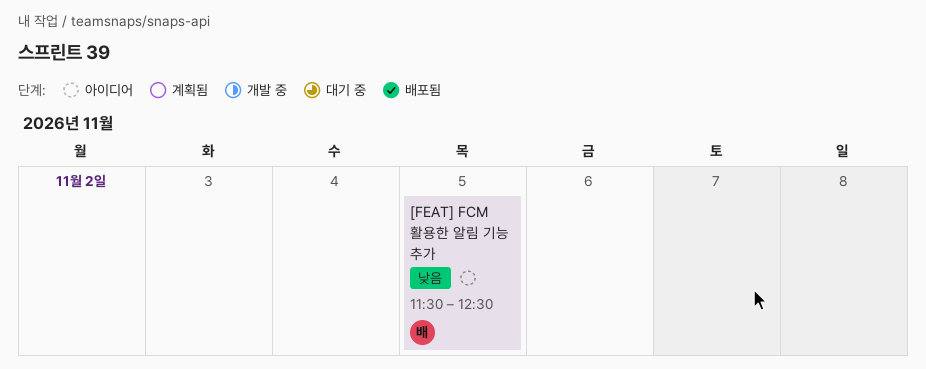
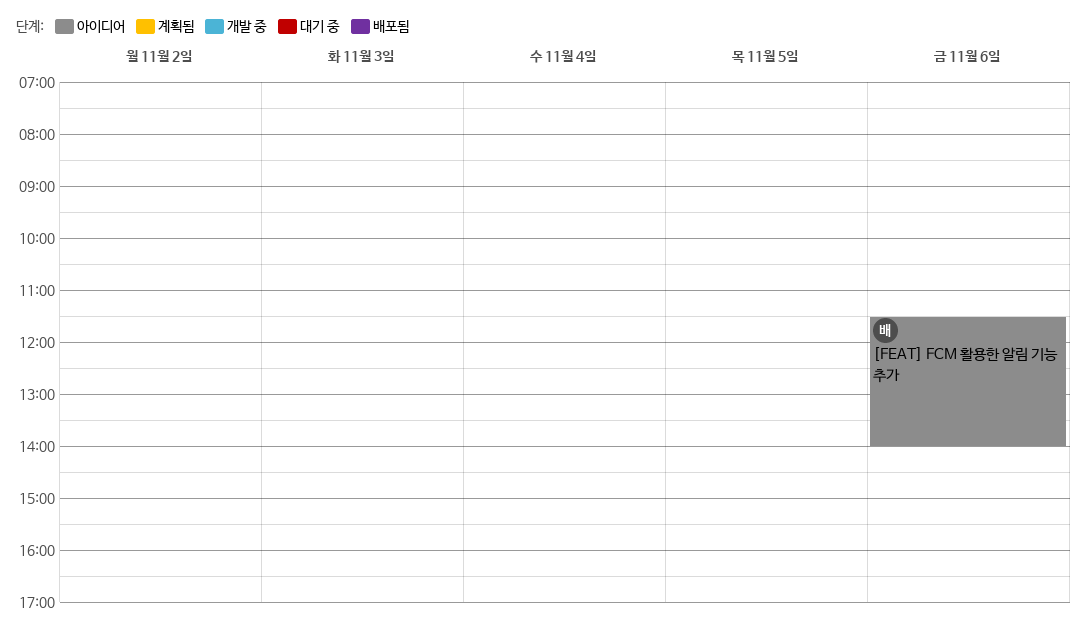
[FEAT] FCM 활용한 알림 기능 추가, day: Nov 5 -> Nov 6
[FEAT] FCM 활용한 알림 기능 추가, ends: 12:30 -> 14:00

